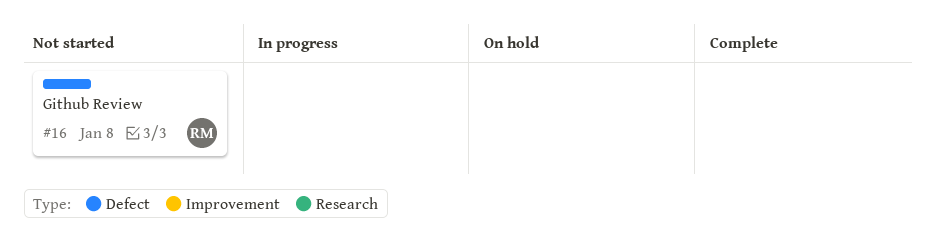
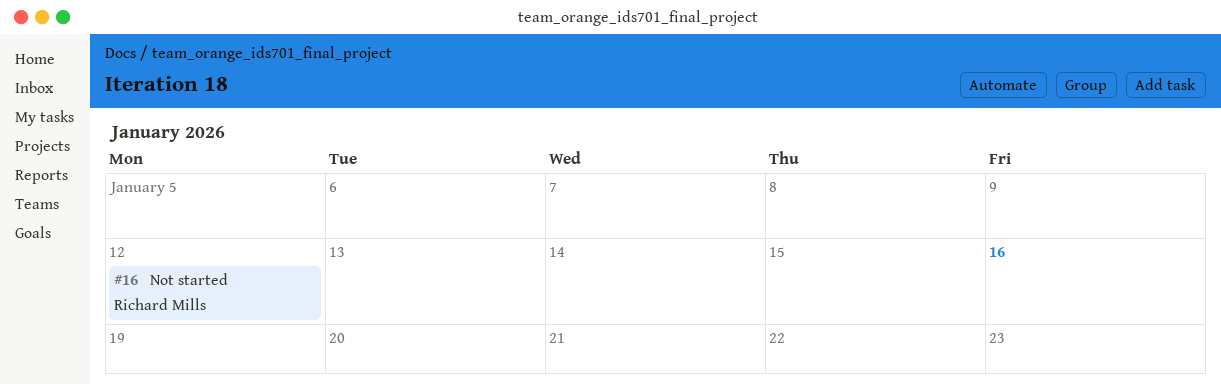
#16, due: Jan 8 -> Jan 12

